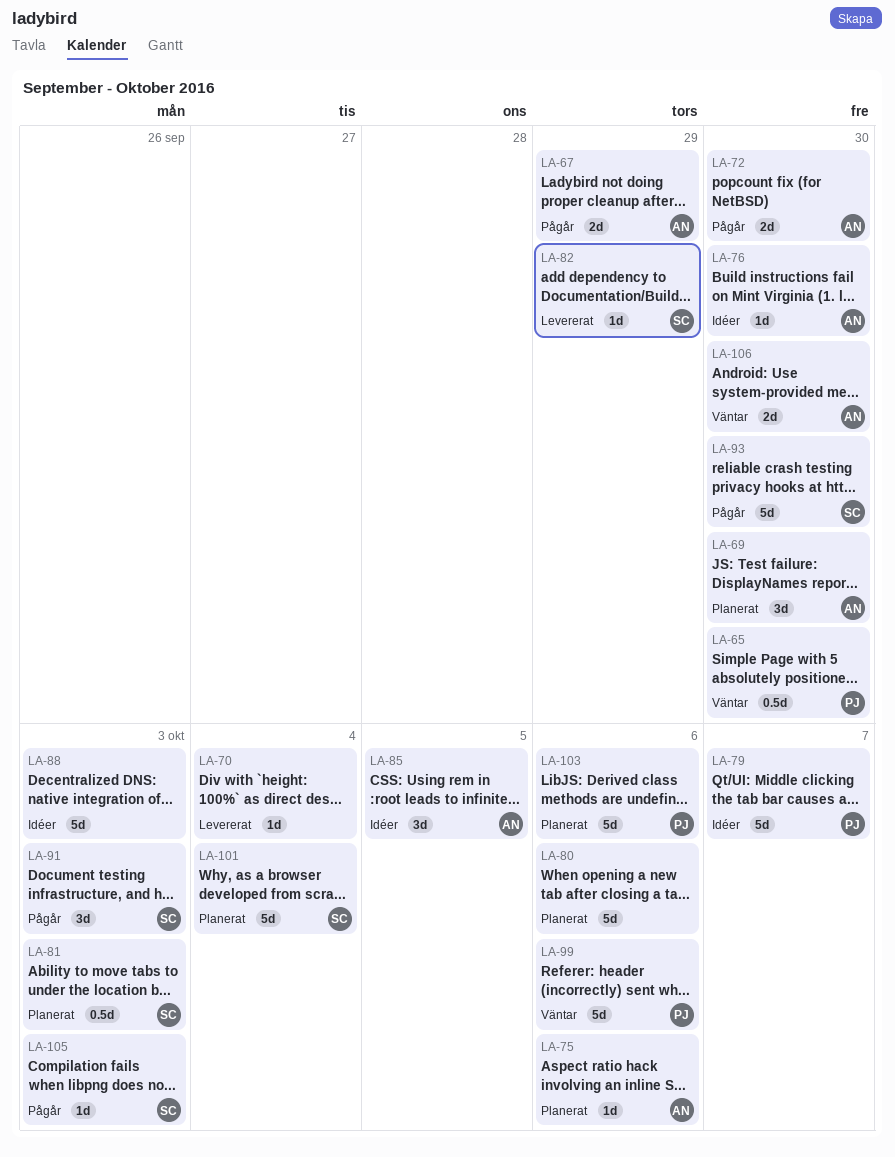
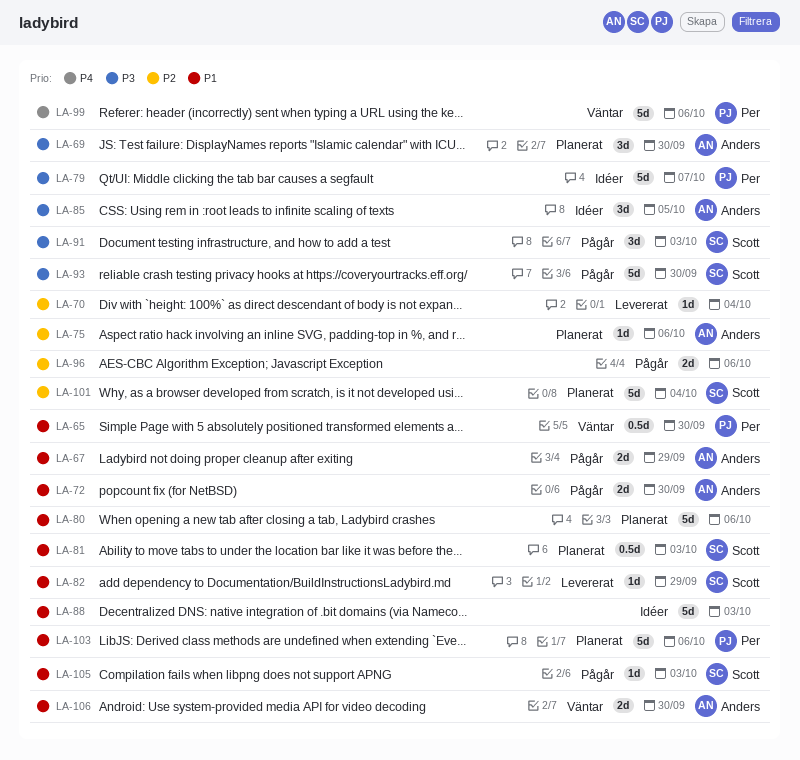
LA-76: present -> none
LA-96: none -> present

